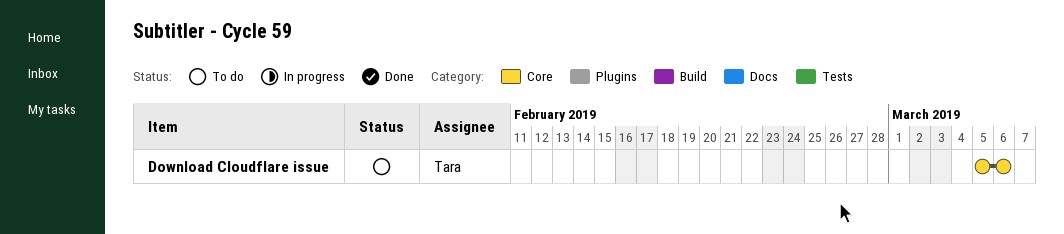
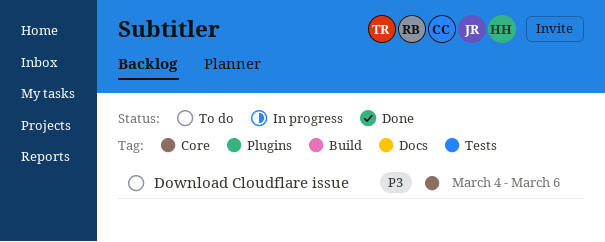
Download Cloudflare issue, start: Mar 5 -> Mar 4

